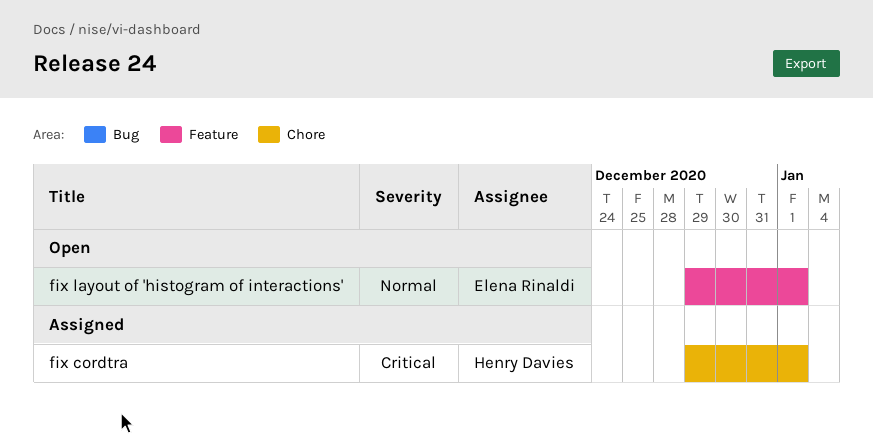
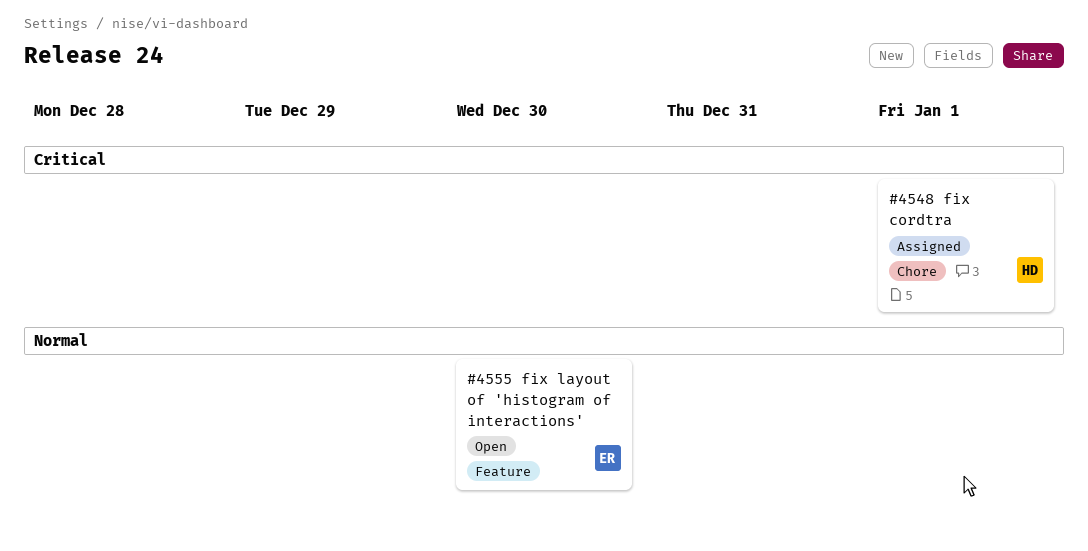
fix layout of 'histogram of interactions', due: Jan 1 -> Dec 30

